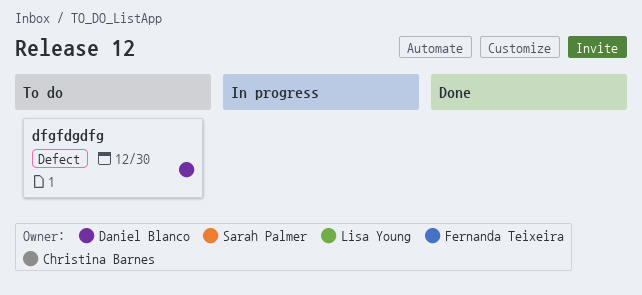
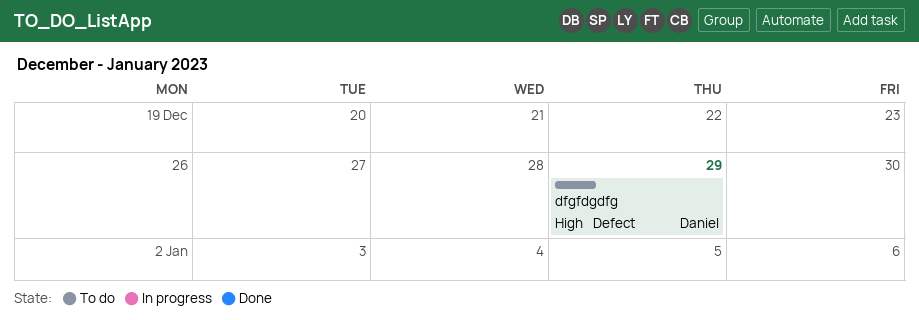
dfgfdgdfg, due: Dec 30 -> Dec 29

